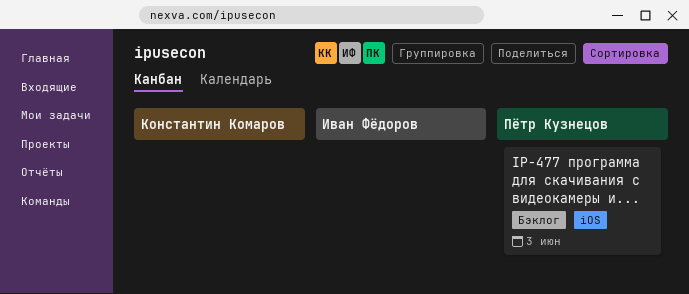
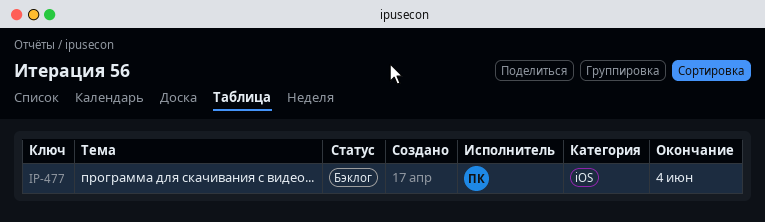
IP-477, due: Jun 3 -> Jun 4

